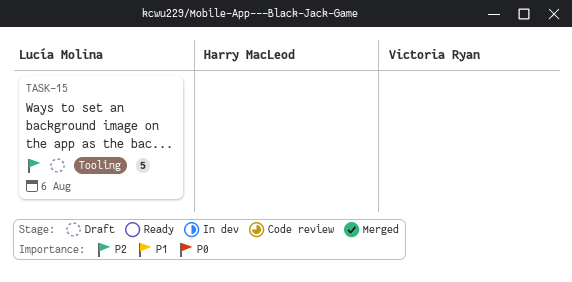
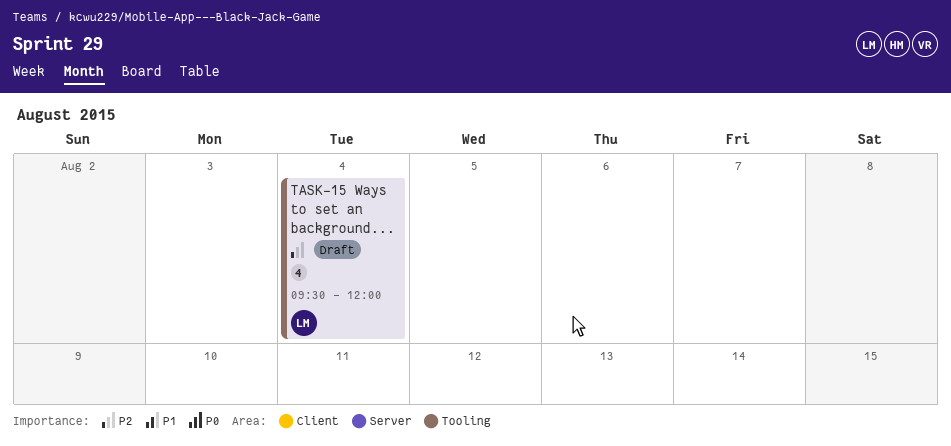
TASK-15, estimate: 5 -> 4
TASK-15, day: Aug 6 -> Aug 4

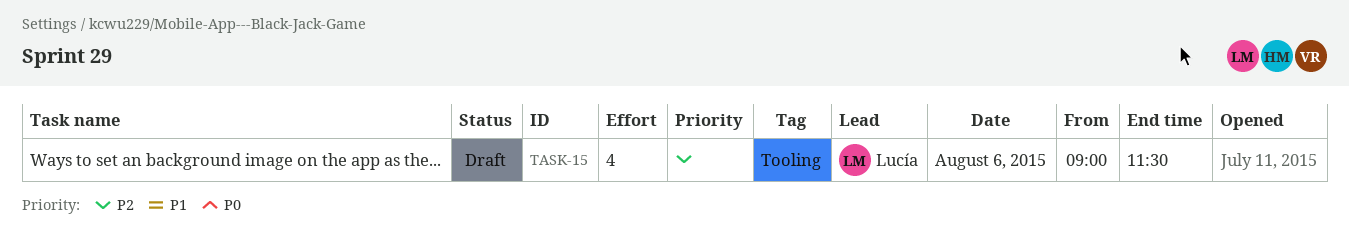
TASK-15, day: Aug 4 -> Aug 6
TASK-15, begins: 09:30 -> 09:00
TASK-15, ends: 12:00 -> 11:30

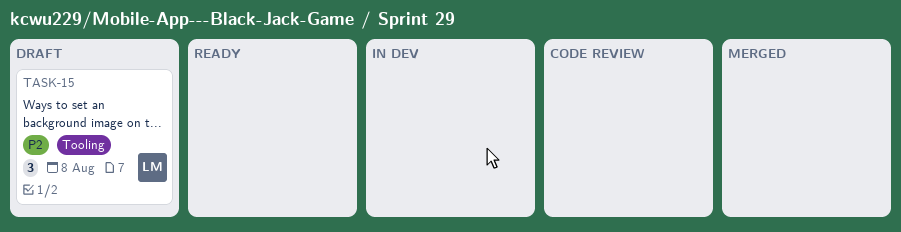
TASK-15, estimate: 4 -> 3
TASK-15, day: Aug 6 -> Aug 8

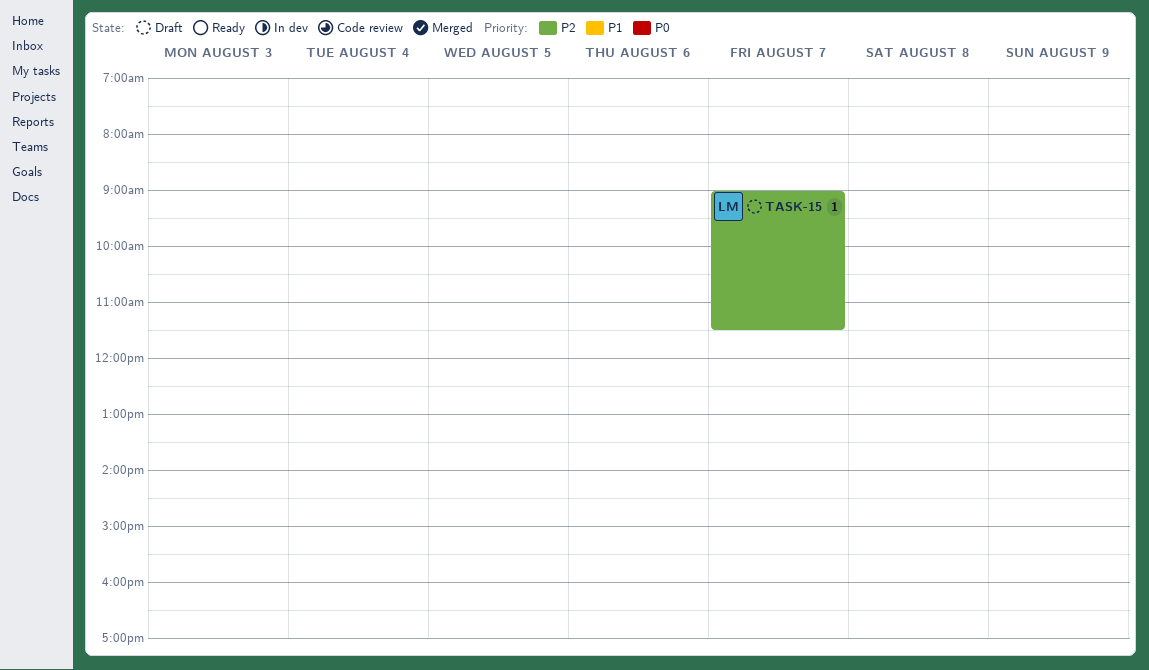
TASK-15, estimate: 3 -> 1
TASK-15, day: Aug 8 -> Aug 7

